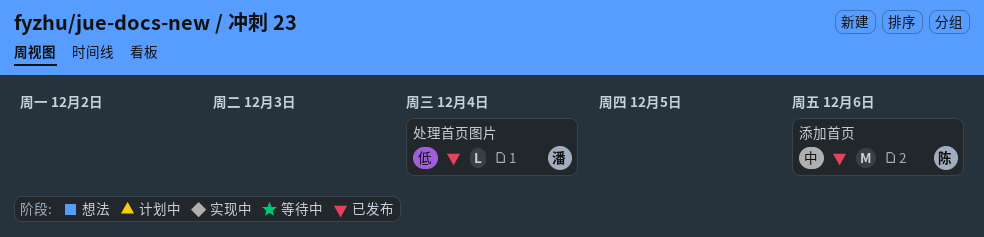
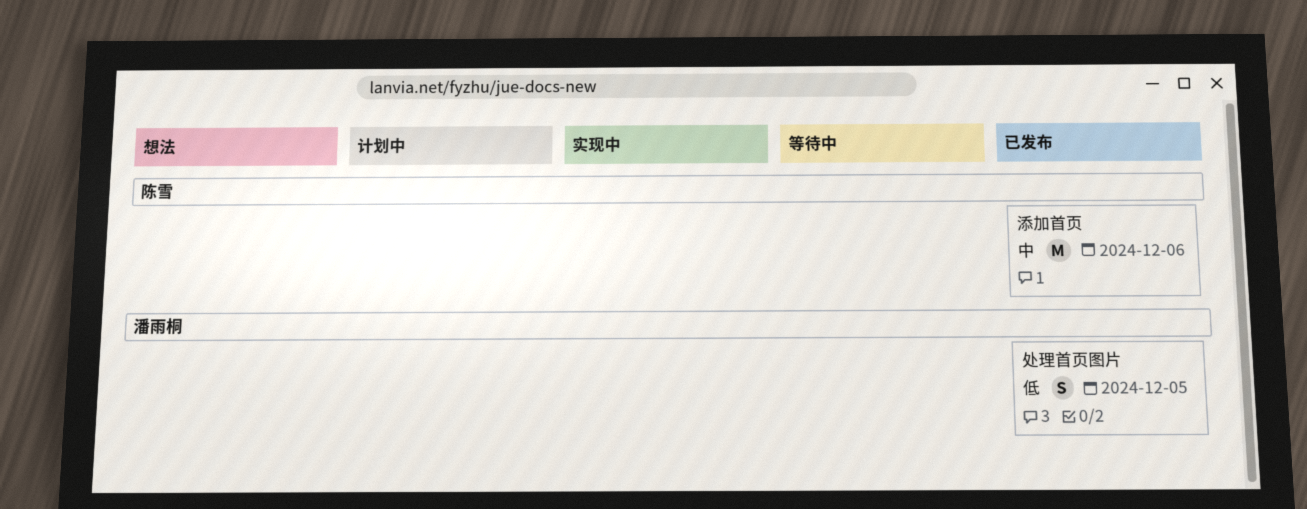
处理首页图片, estimate: L -> S
处理首页图片, due: Dec 4 -> Dec 5

